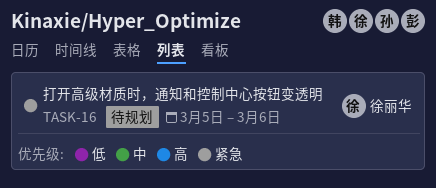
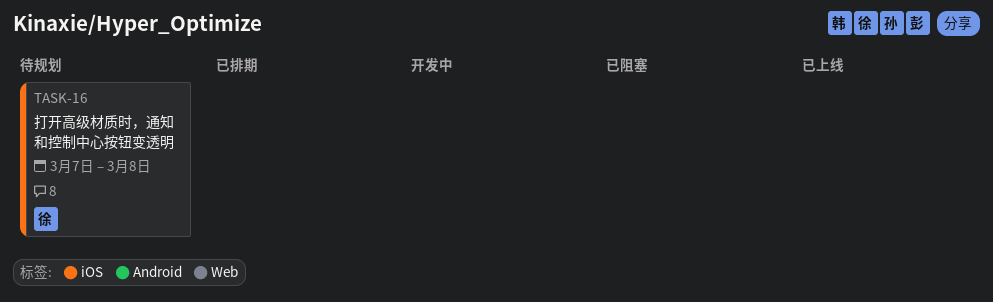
TASK-16, start: Mar 5 -> Mar 7
TASK-16, due: Mar 6 -> Mar 8

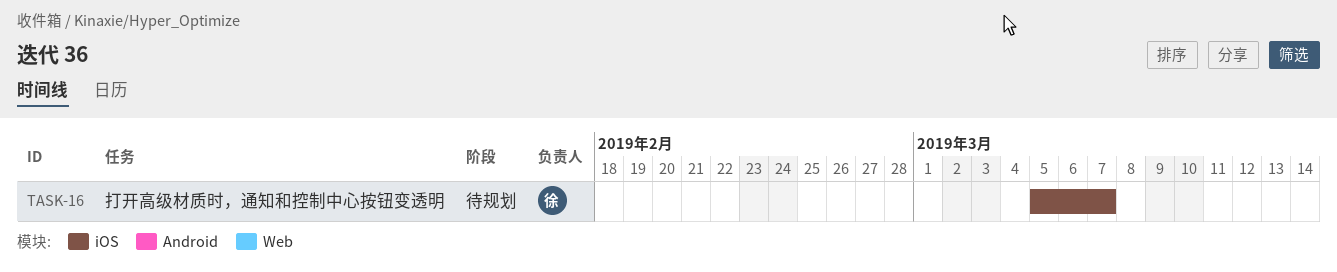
TASK-16, start: Mar 7 -> Mar 5
TASK-16, due: Mar 8 -> Mar 7

